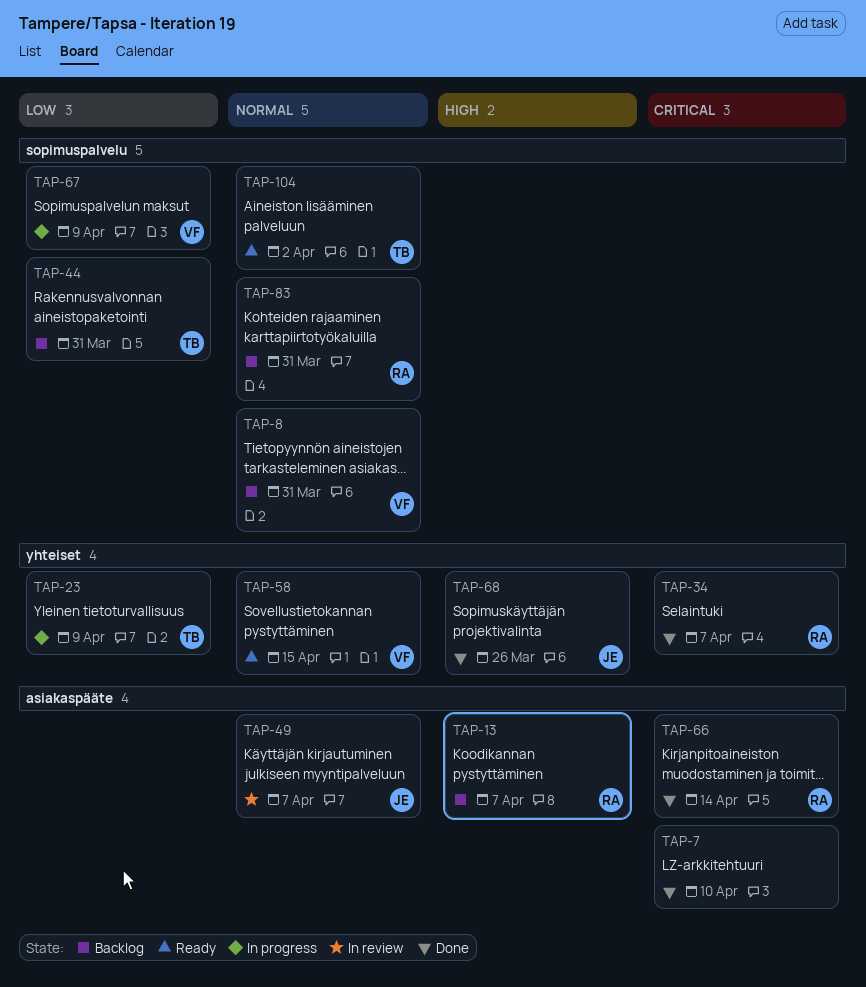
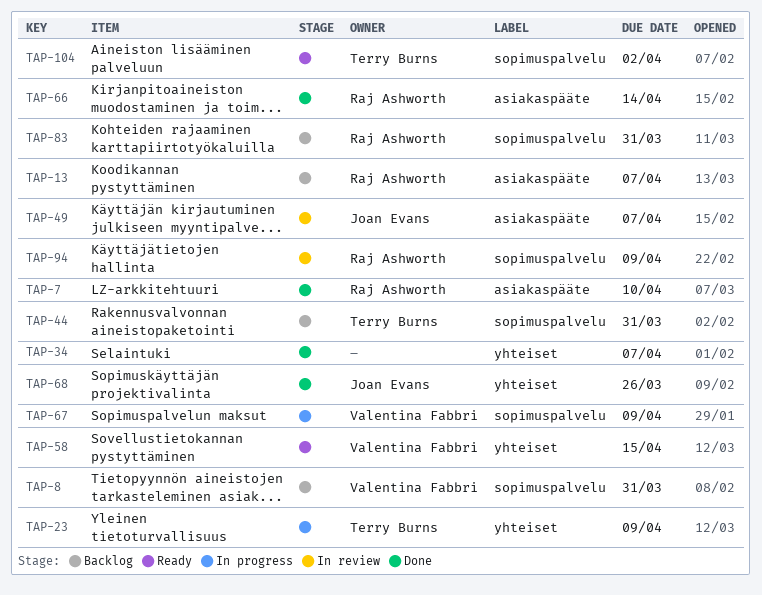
TAP-7, owner: none -> Raj Ashworth
TAP-34, owner: Raj Ashworth -> none
TAP-94: none -> present

